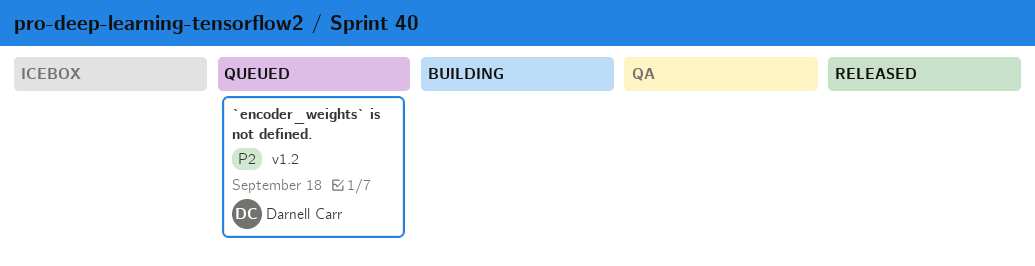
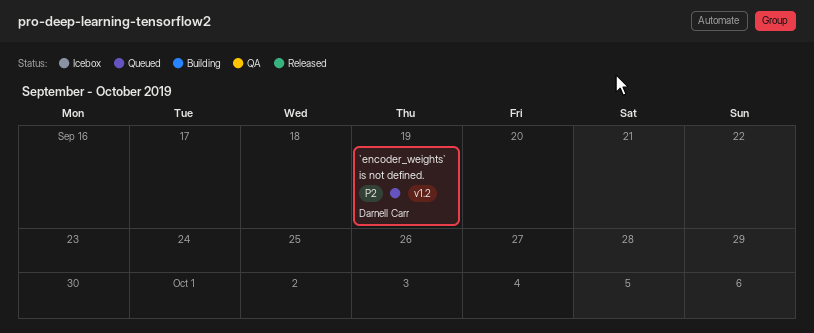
`encoder_weights` is not defined., due: Sep 18 -> Sep 19

